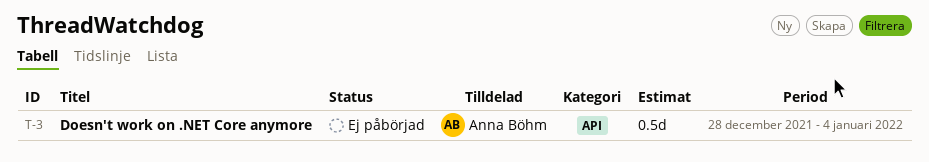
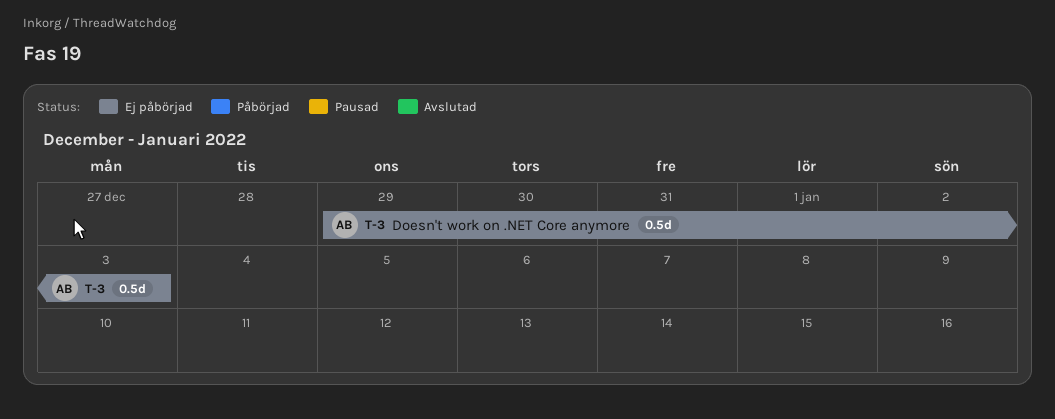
T-3, start: Dec 28 -> Dec 29
T-3, due: Jan 4 -> Jan 3

